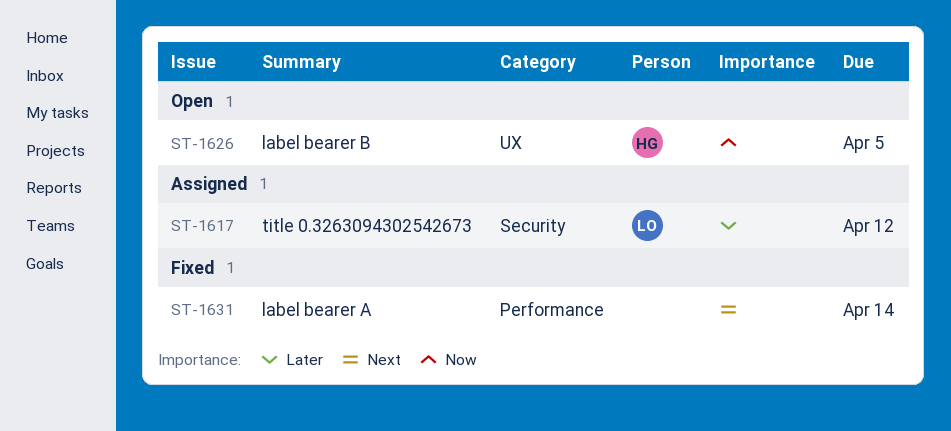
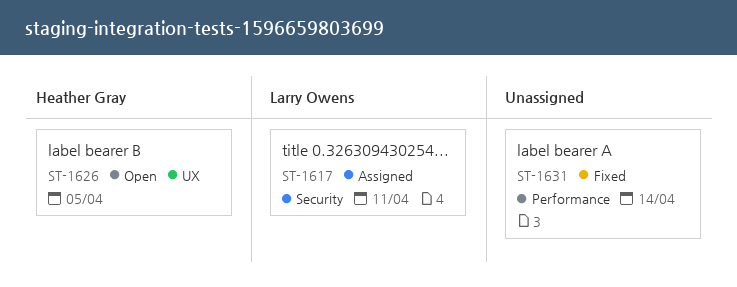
ST-1617, due: Apr 12 -> Apr 11

